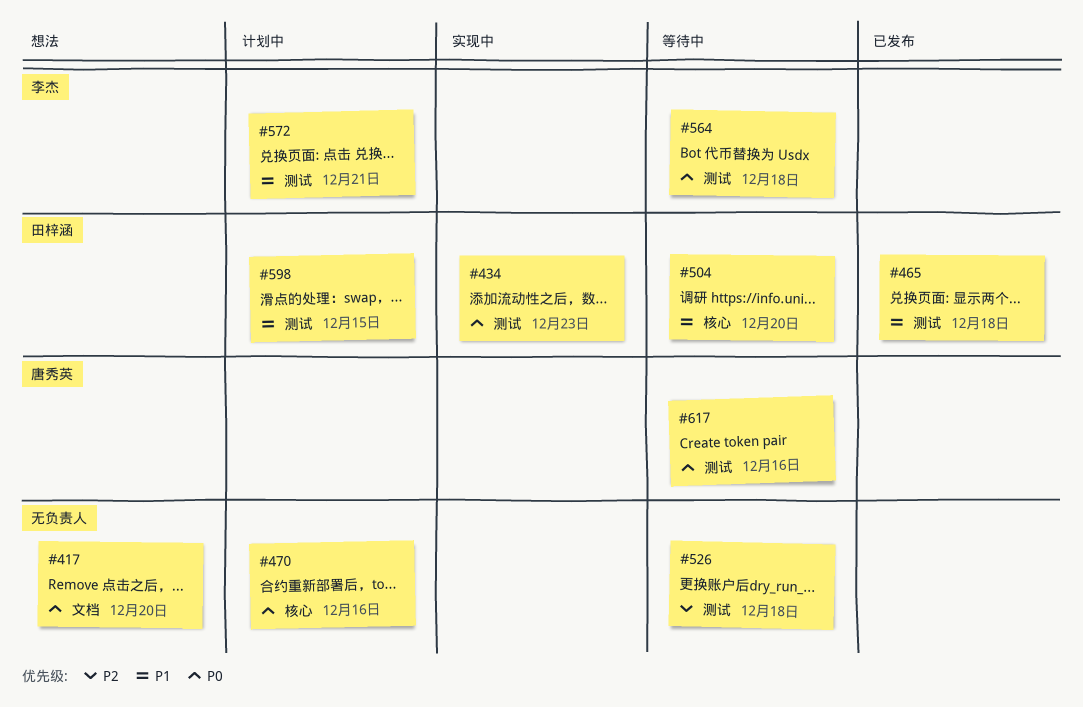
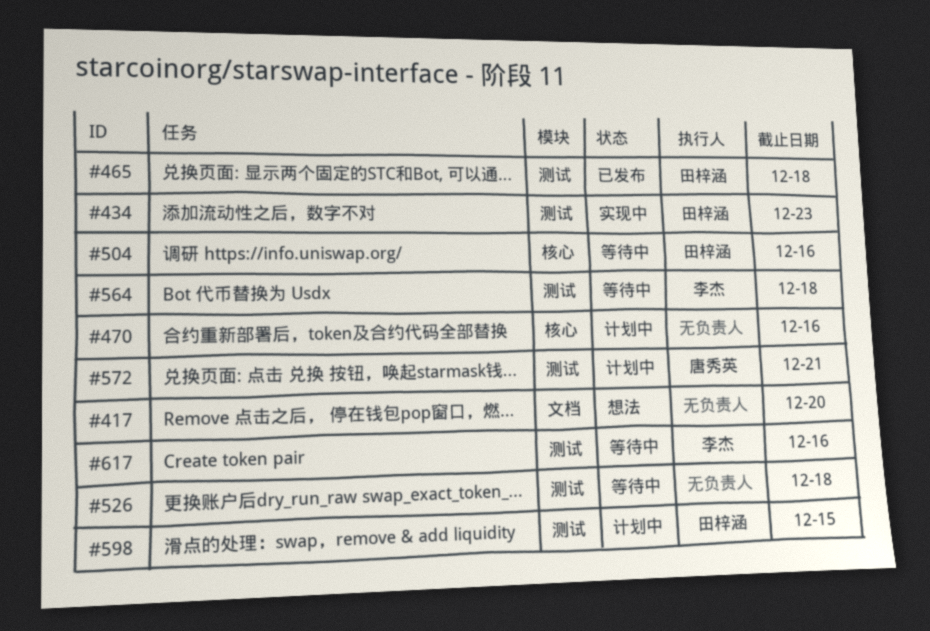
#504, due: Dec 20 -> Dec 16
#572, owner: 李杰 -> 唐秀英
#617, owner: 唐秀英 -> 李杰

